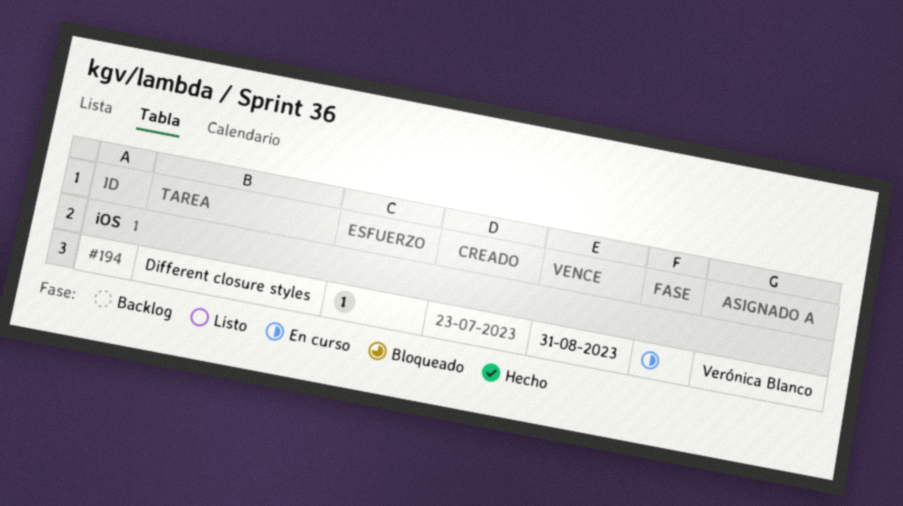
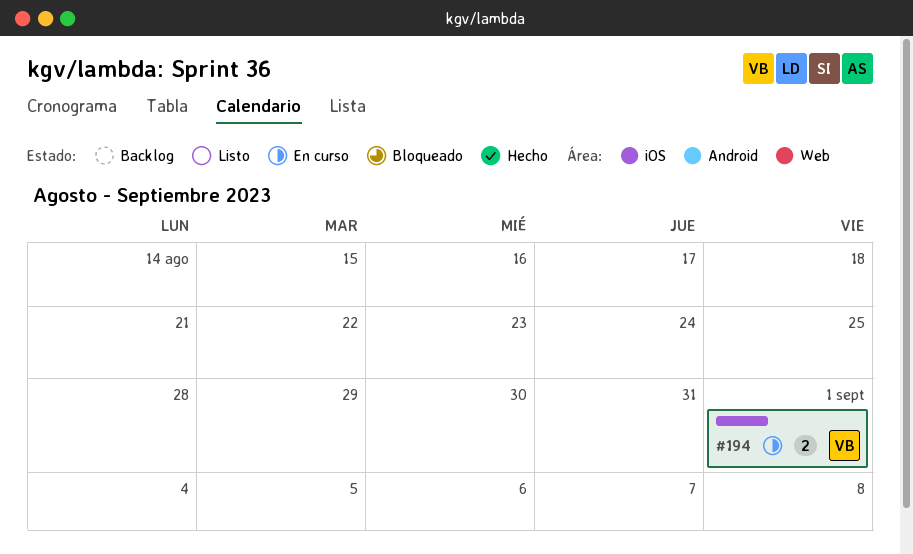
#194, estimate: 1 -> 2
#194, due: Aug 31 -> Sep 1

